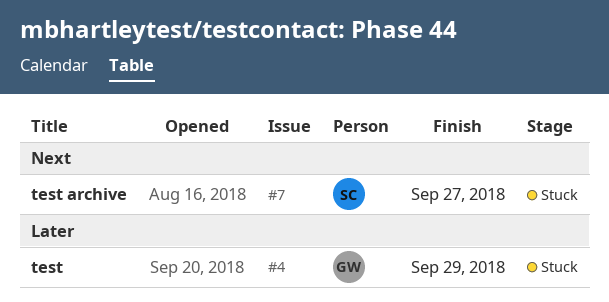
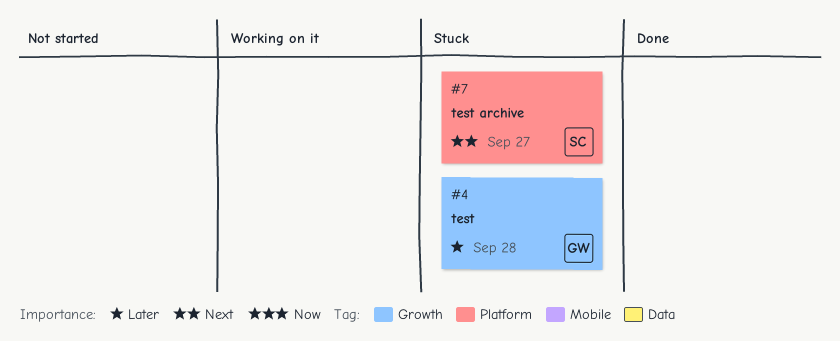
#4, due: Sep 29 -> Sep 28

